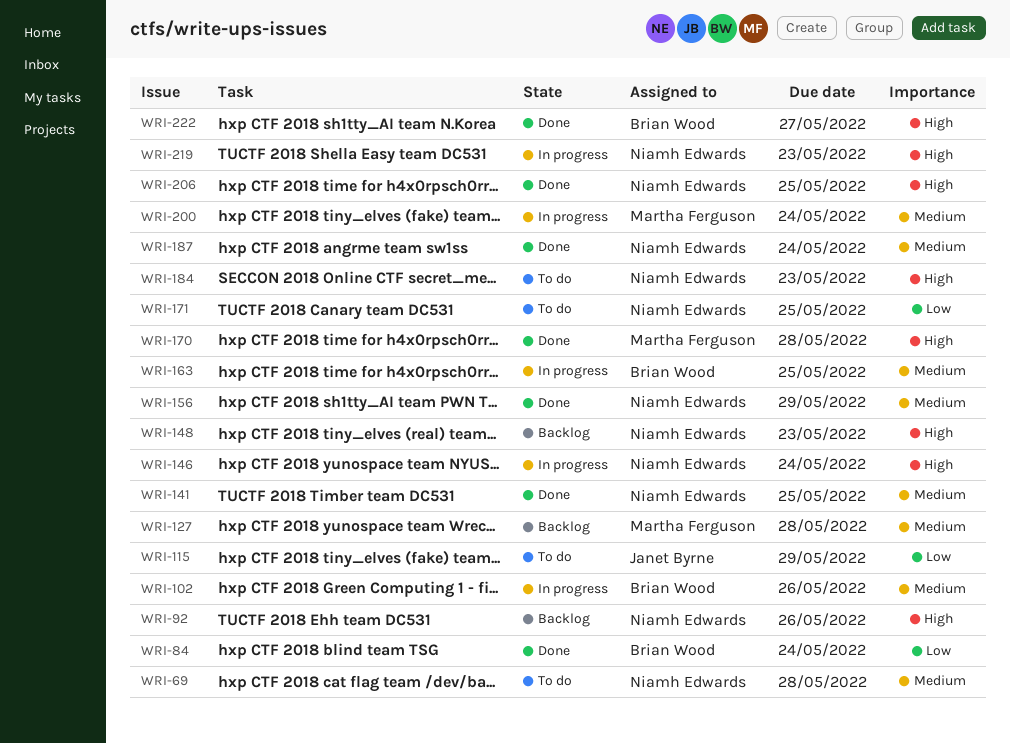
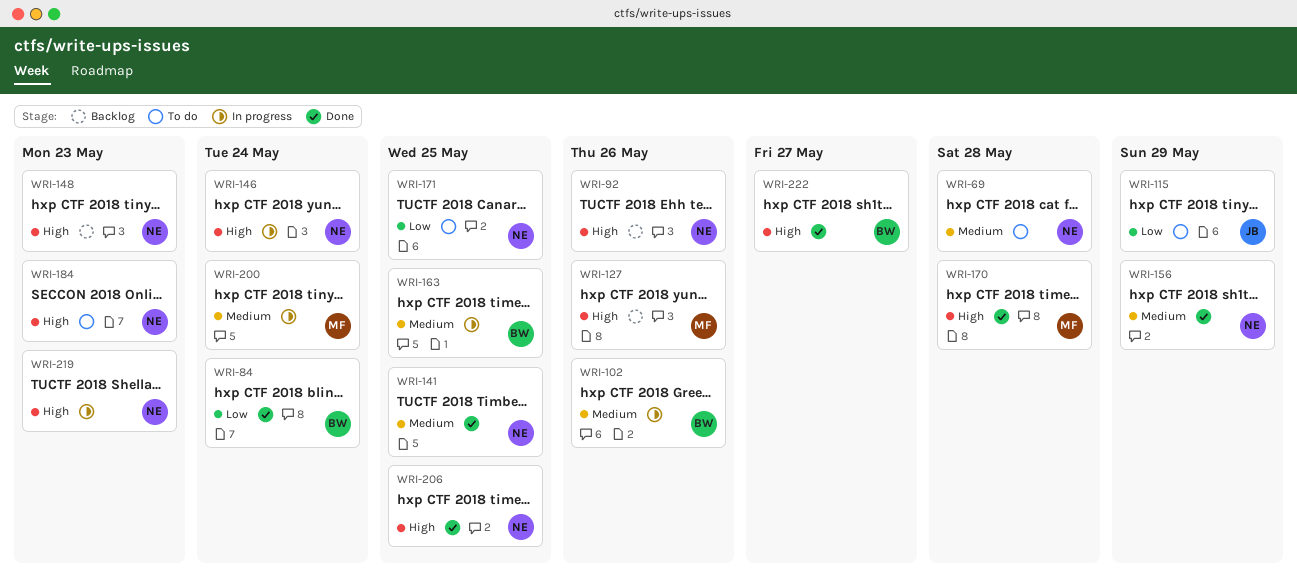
WRI-127, priority: Medium -> High
WRI-127, due: May 28 -> May 26
WRI-187: present -> none

